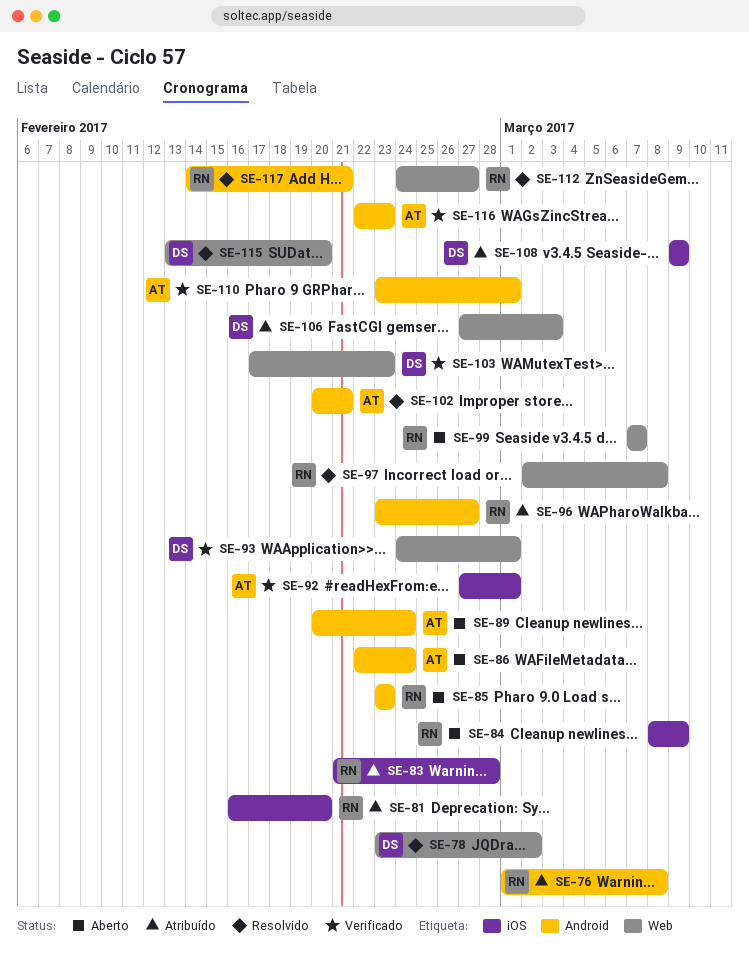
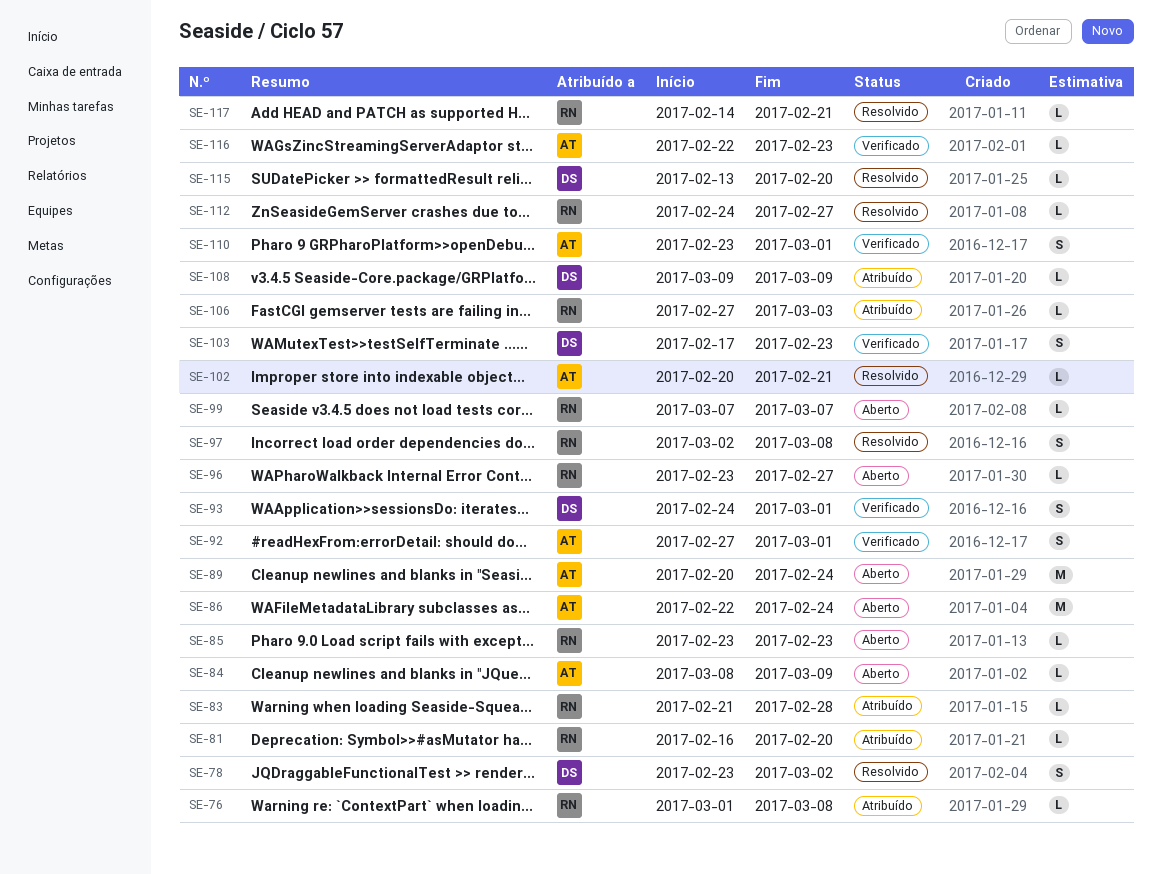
SE-84, owner: RN -> AT
SE-96, status: Atribuído -> Aberto
SE-106, owner: DS -> RN

